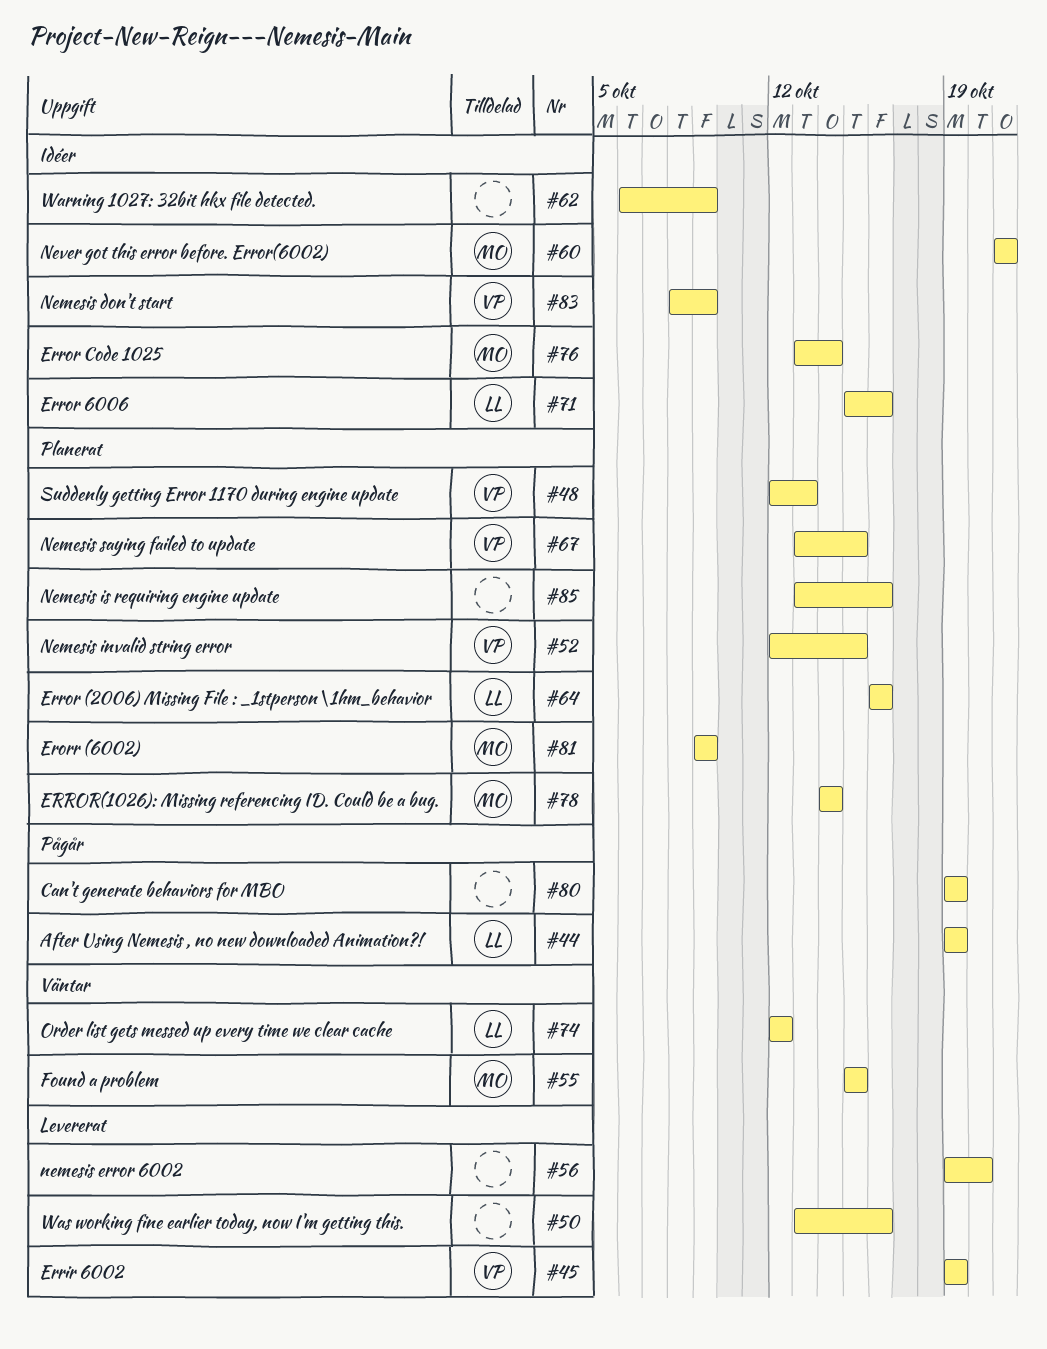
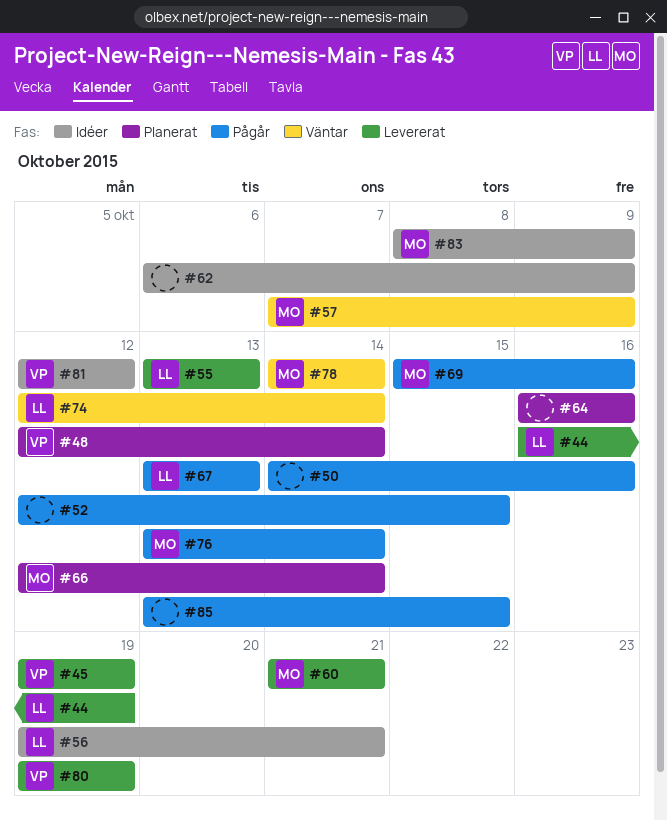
#44, status: Pågår -> Levererat
#44, start: Oct 19 -> Oct 16
#48, due: Oct 13 -> Oct 14
#50, status: Levererat -> Pågår
#50, start: Oct 13 -> Oct 14
#52, status: Planerat -> Pågår
#52, owner: VP -> none
#55, status: Väntar -> Levererat
#55, owner: MO -> LL
#55, start: Oct 15 -> Oct 13
#55, due: Oct 15 -> Oct 13
#56, status: Levererat -> Idéer
#56, owner: none -> LL
#56, due: Oct 20 -> Oct 21
#57: none -> present
#60, status: Idéer -> Levererat
#64, owner: LL -> none
#66: none -> present
#67, status: Planerat -> Pågår
#67, owner: VP -> LL
#67, due: Oct 15 -> Oct 13
#69: none -> present
#71: present -> none
#74, due: Oct 12 -> Oct 14
#76, status: Idéer -> Pågår
#78, status: Planerat -> Väntar
#80, status: Pågår -> Levererat
#80, owner: none -> VP
#81, status: Planerat -> Idéer
#81, owner: MO -> VP
#81, start: Oct 9 -> Oct 12
#81, due: Oct 9 -> Oct 12
#83, owner: VP -> MO
#85, status: Planerat -> Pågår
#85, due: Oct 16 -> Oct 15

